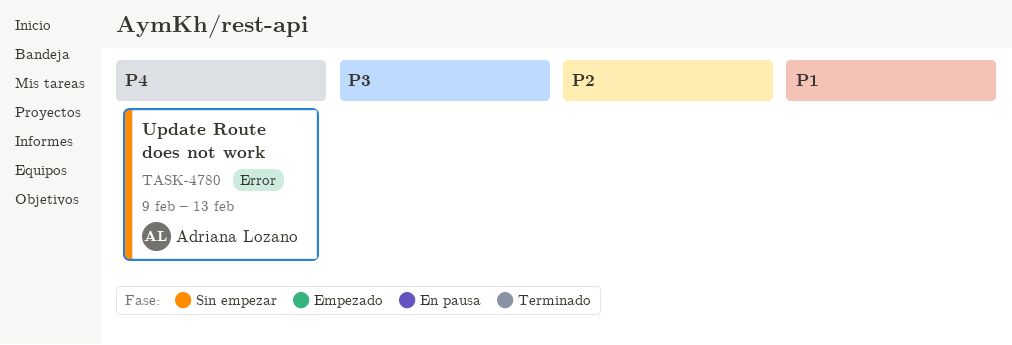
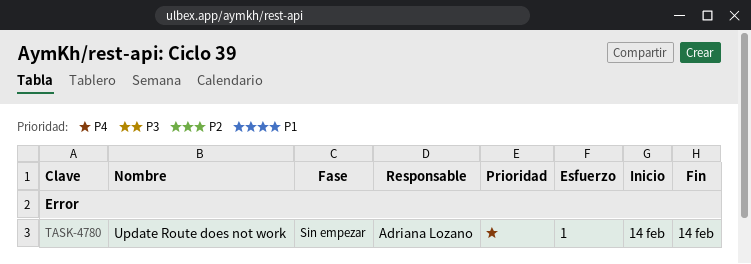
TASK-4780, start: Feb 9 -> Feb 14
TASK-4780, due: Feb 13 -> Feb 14

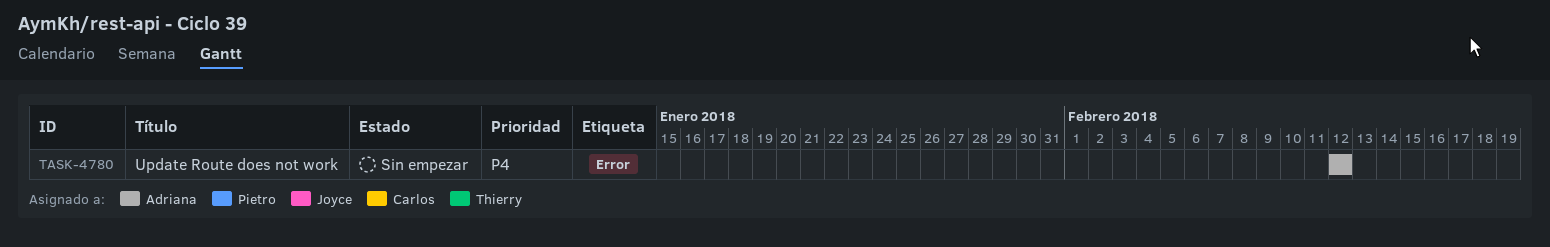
TASK-4780, start: Feb 14 -> Feb 12
TASK-4780, due: Feb 14 -> Feb 12

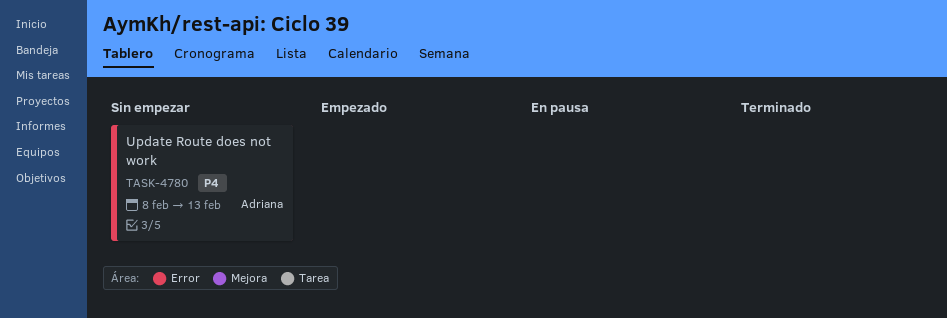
TASK-4780, start: Feb 12 -> Feb 8
TASK-4780, due: Feb 12 -> Feb 13

